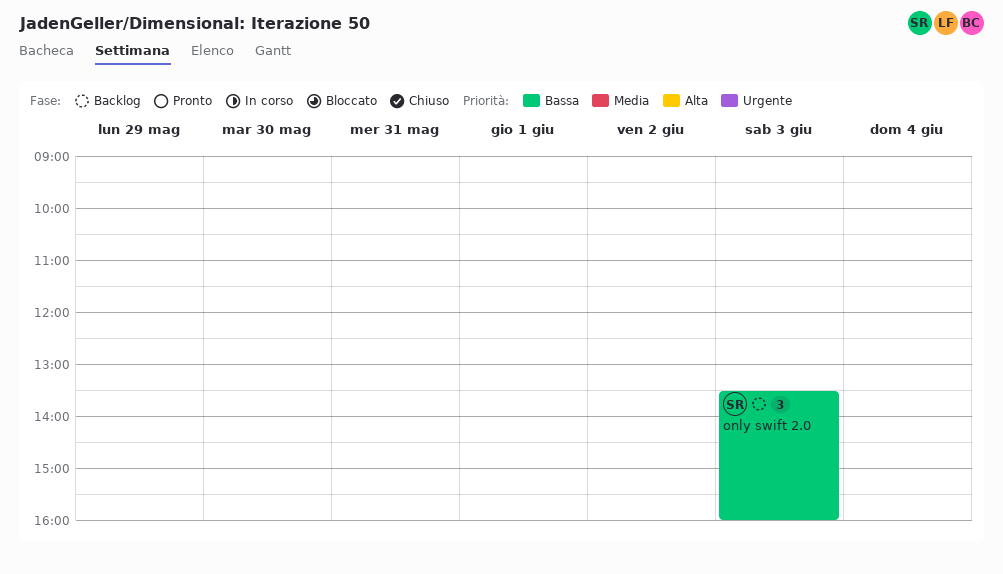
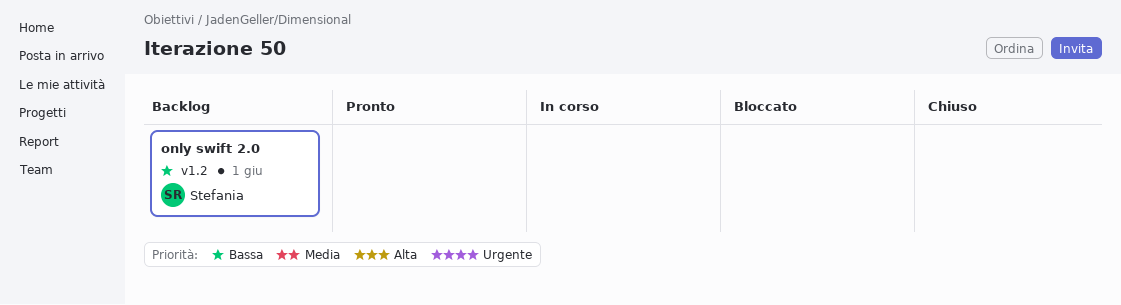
only swift 2.0, estimate: 3 -> 1
only swift 2.0, day: Jun 3 -> Jun 1

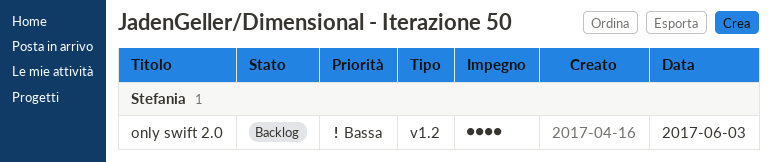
only swift 2.0, estimate: 1 -> 4
only swift 2.0, day: Jun 1 -> Jun 3

